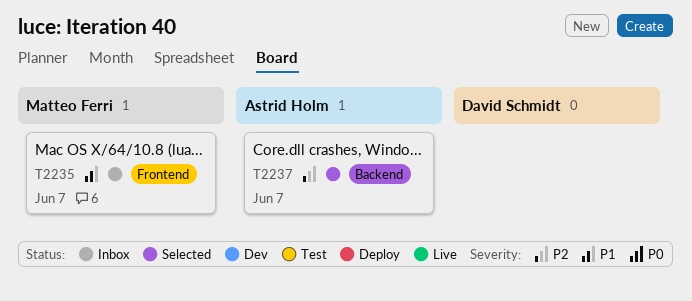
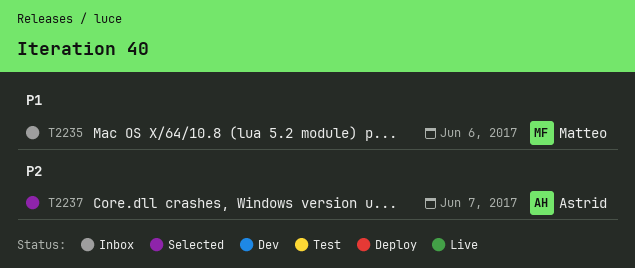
T2235, due: Jun 7 -> Jun 6

